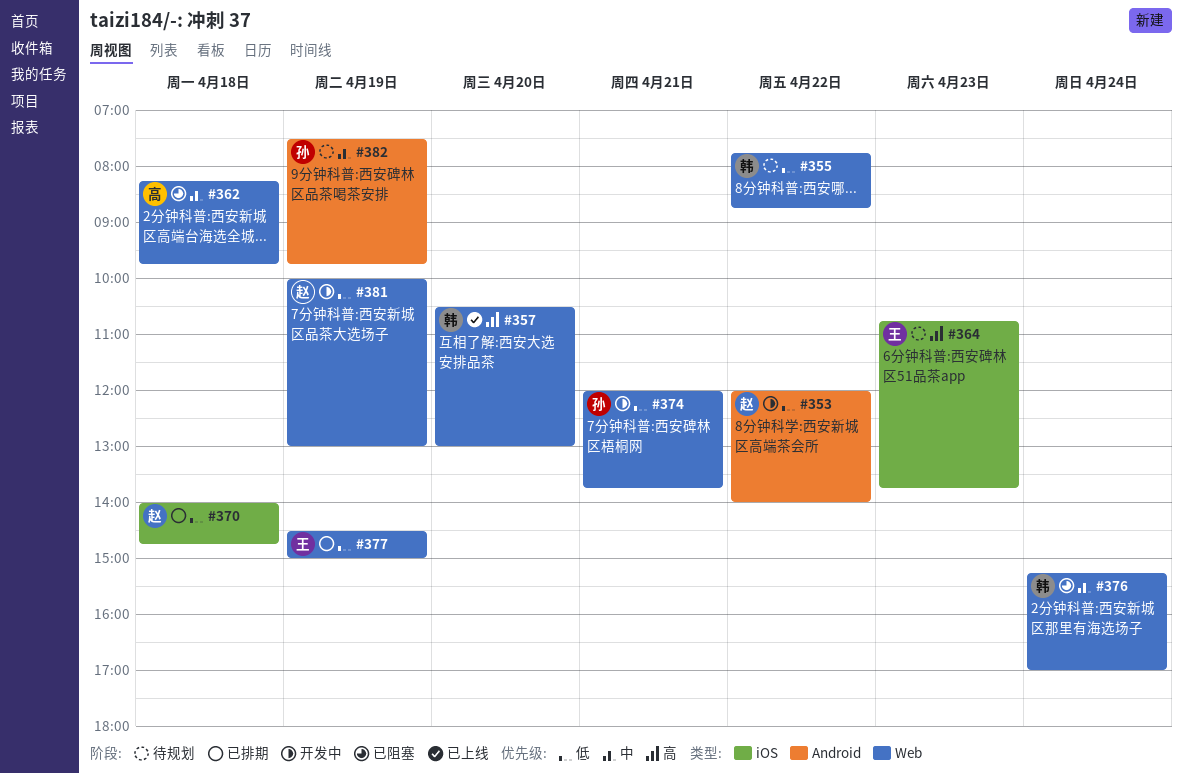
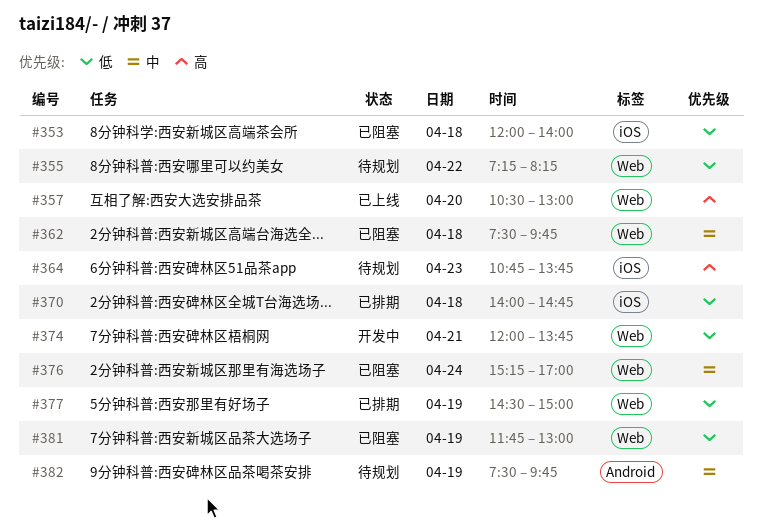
#353, status: 开发中 -> 已阻塞
#353, label: Android -> iOS
#353, day: Apr 22 -> Apr 18
#355, begins: 07:45 -> 07:15
#355, ends: 08:45 -> 08:15
#362, begins: 08:15 -> 07:30
#381, status: 开发中 -> 已阻塞
#381, begins: 10:00 -> 11:45

